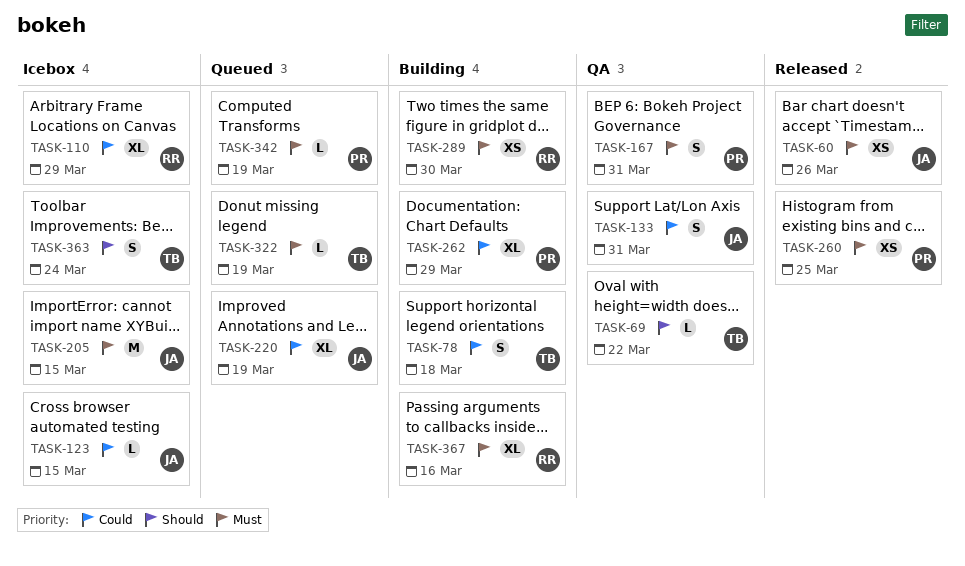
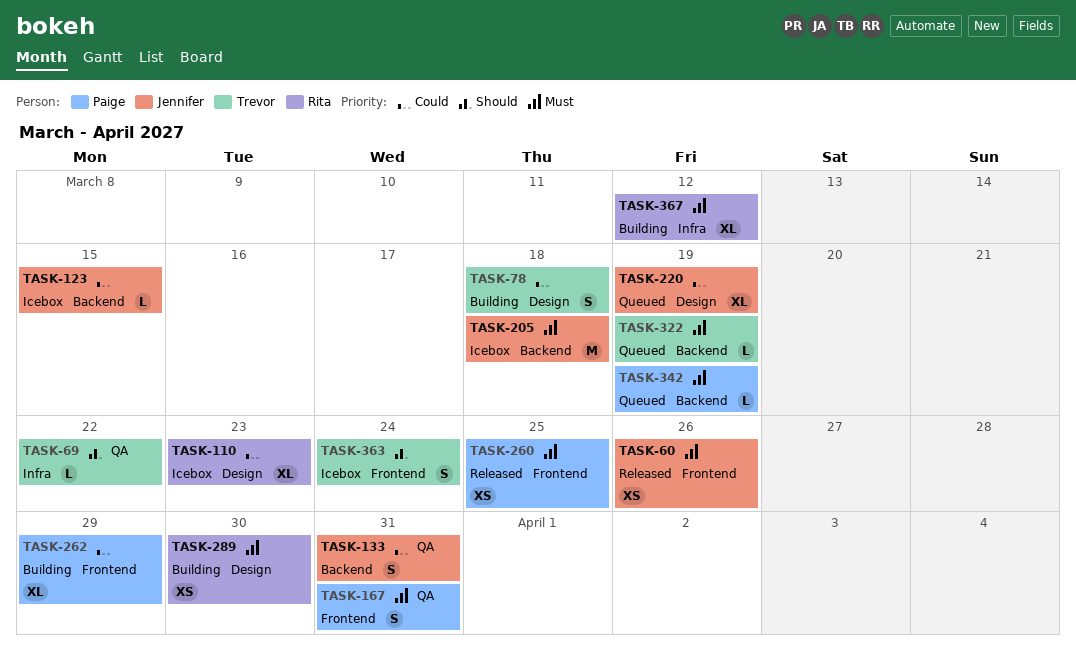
TASK-110, due: Mar 29 -> Mar 23
TASK-205, due: Mar 15 -> Mar 18
TASK-367, due: Mar 16 -> Mar 12

